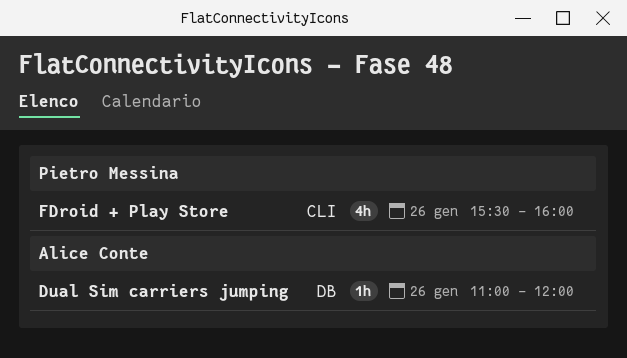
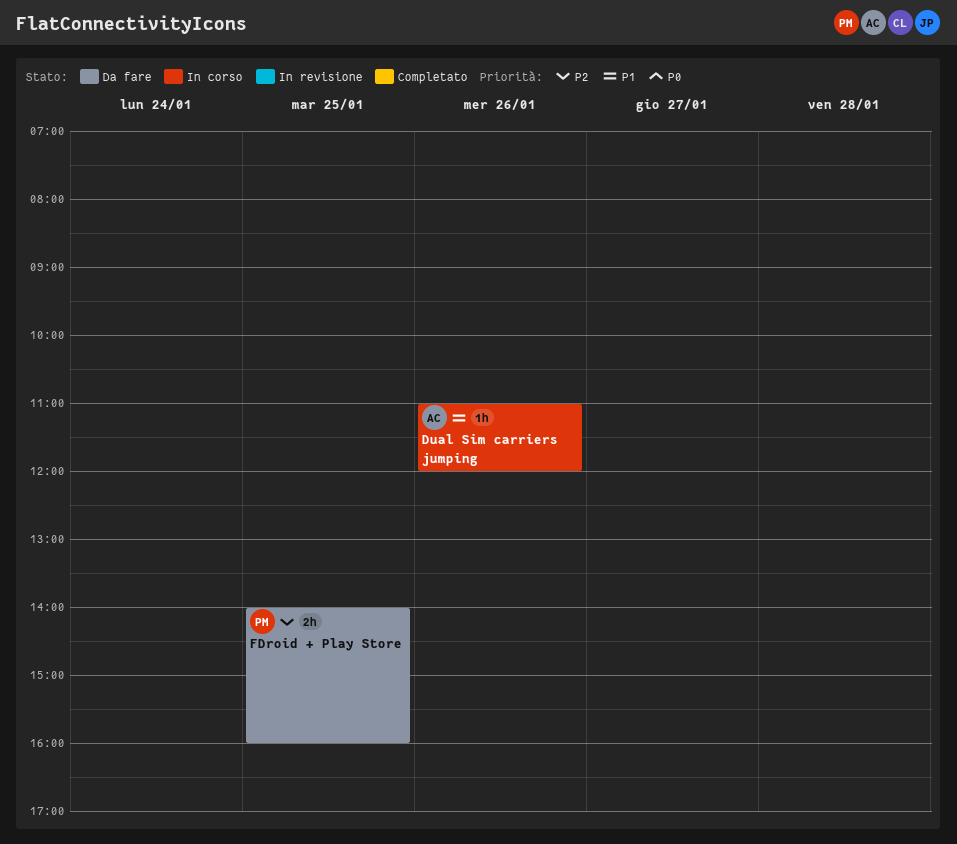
FDroid + Play Store, estimate: 4h -> 2h
FDroid + Play Store, day: Jan 26 -> Jan 25
FDroid + Play Store, begins: 15:30 -> 14:00

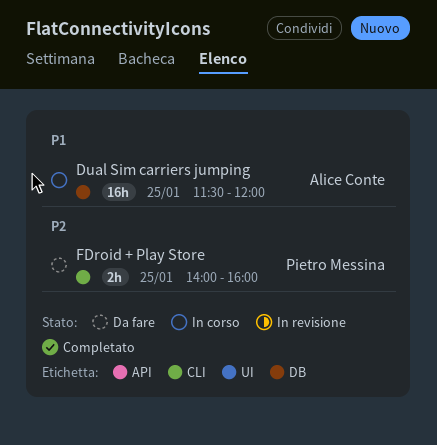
Dual Sim carriers jumping, estimate: 1h -> 16h
Dual Sim carriers jumping, day: Jan 26 -> Jan 25
Dual Sim carriers jumping, begins: 11:00 -> 11:30

